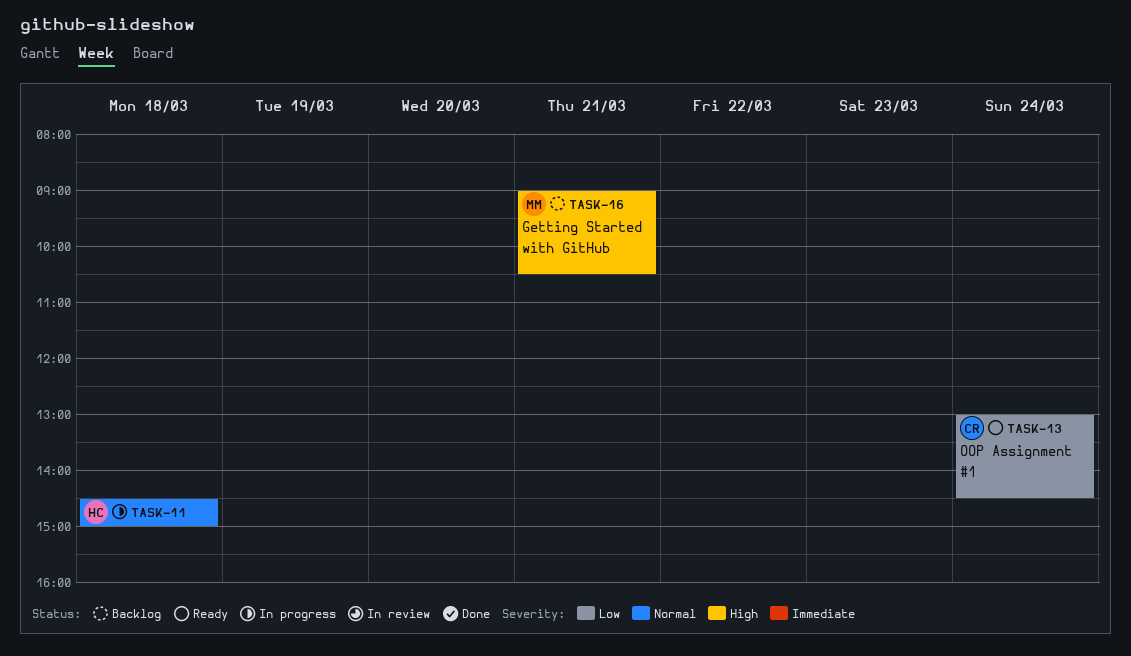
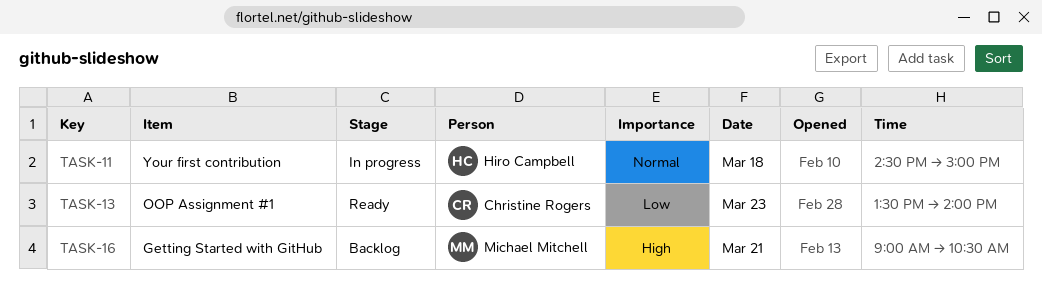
TASK-13, day: Mar 24 -> Mar 23
TASK-13, begins: 13:00 -> 13:30
TASK-13, ends: 14:30 -> 14:00

